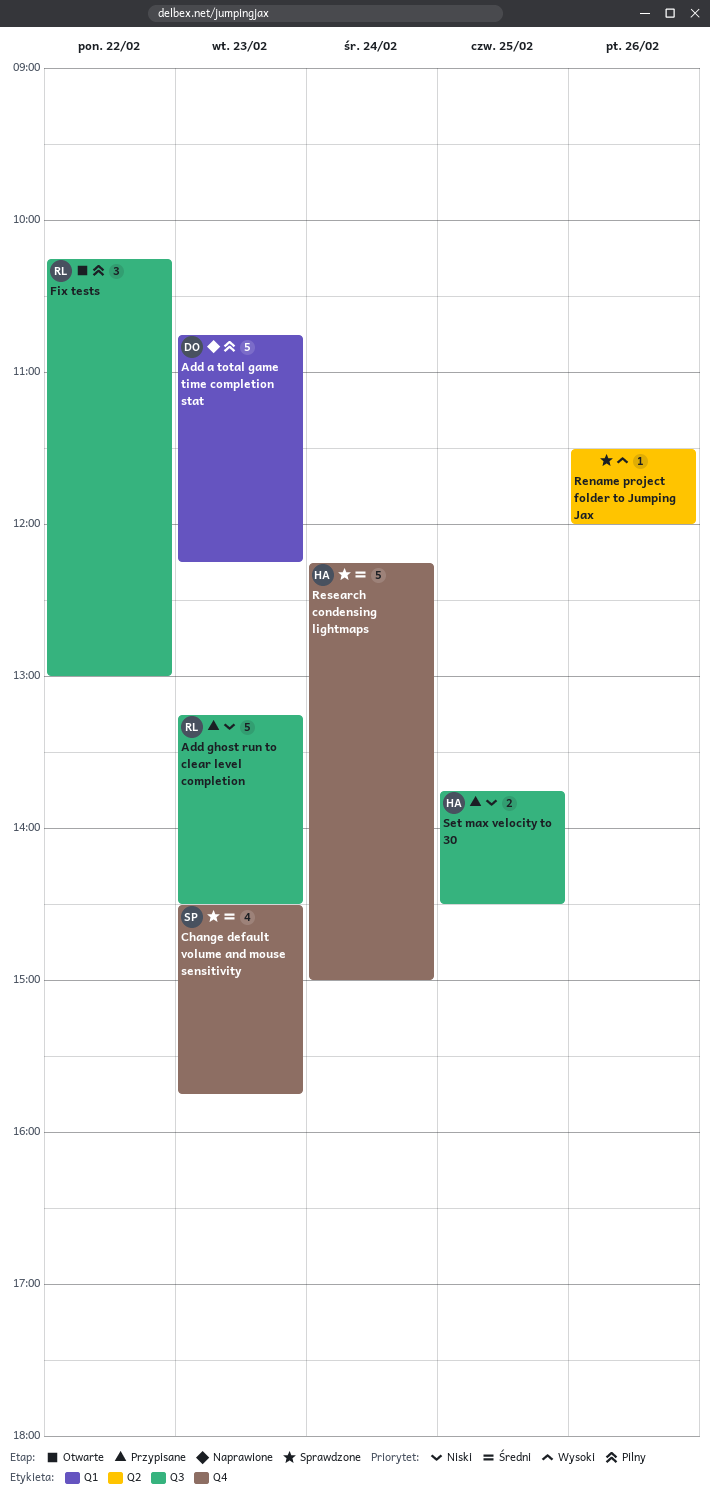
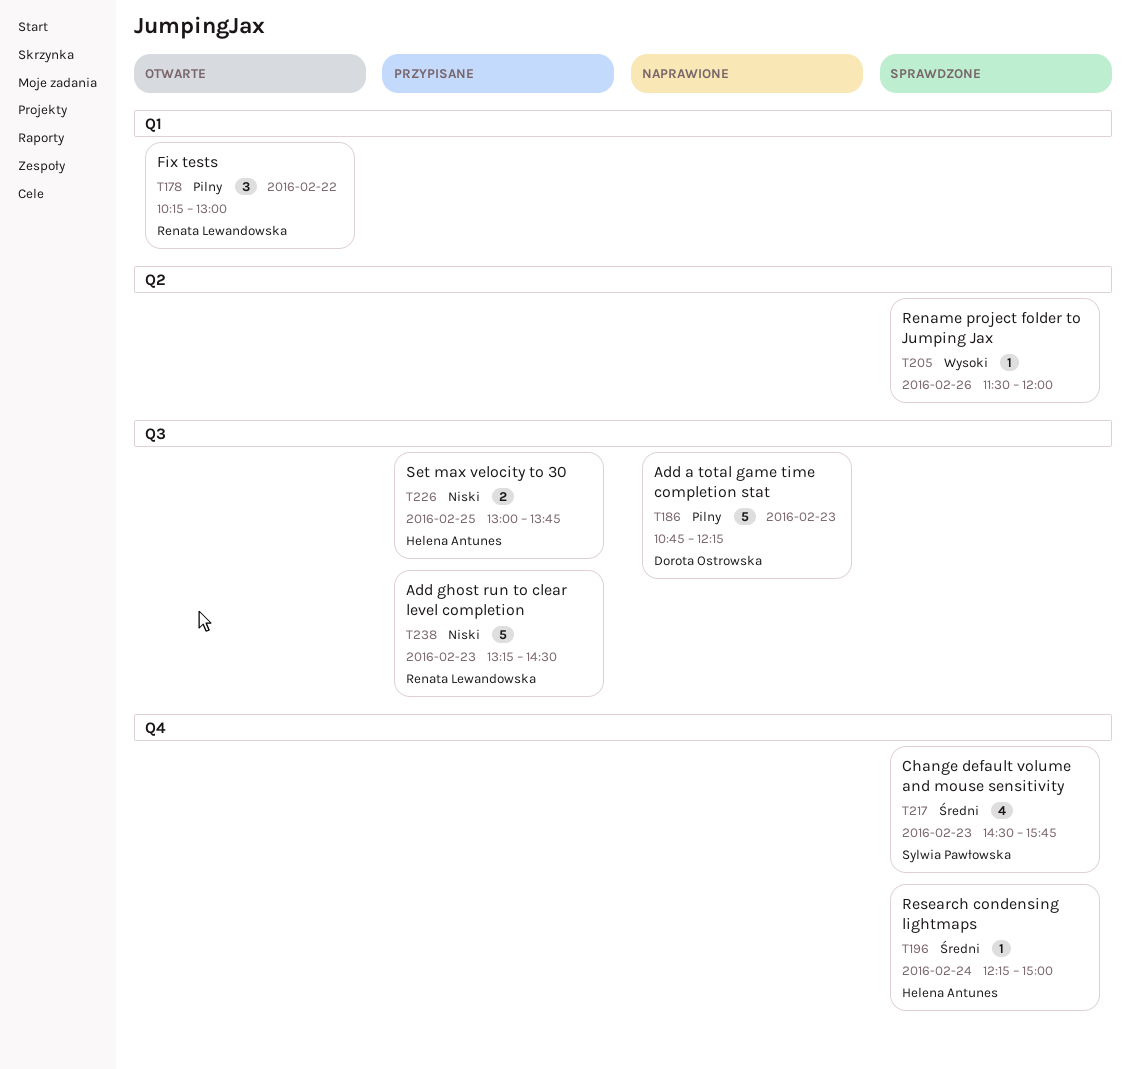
Add a total game time completion stat, label: Q1 -> Q3
Fix tests, label: Q3 -> Q1
Research condensing lightmaps, estimate: 5 -> 1
Set max velocity to 30, begins: 13:45 -> 13:00
Set max velocity to 30, ends: 14:30 -> 13:45

